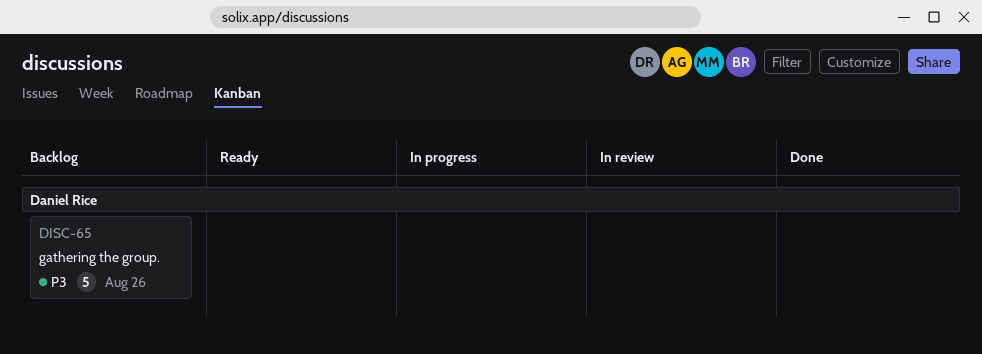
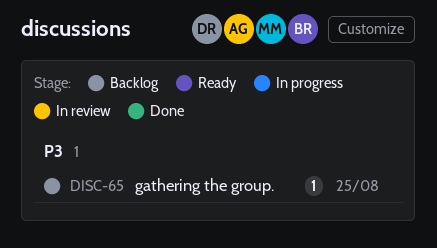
DISC-65, estimate: 5 -> 1
DISC-65, due: Aug 26 -> Aug 25

